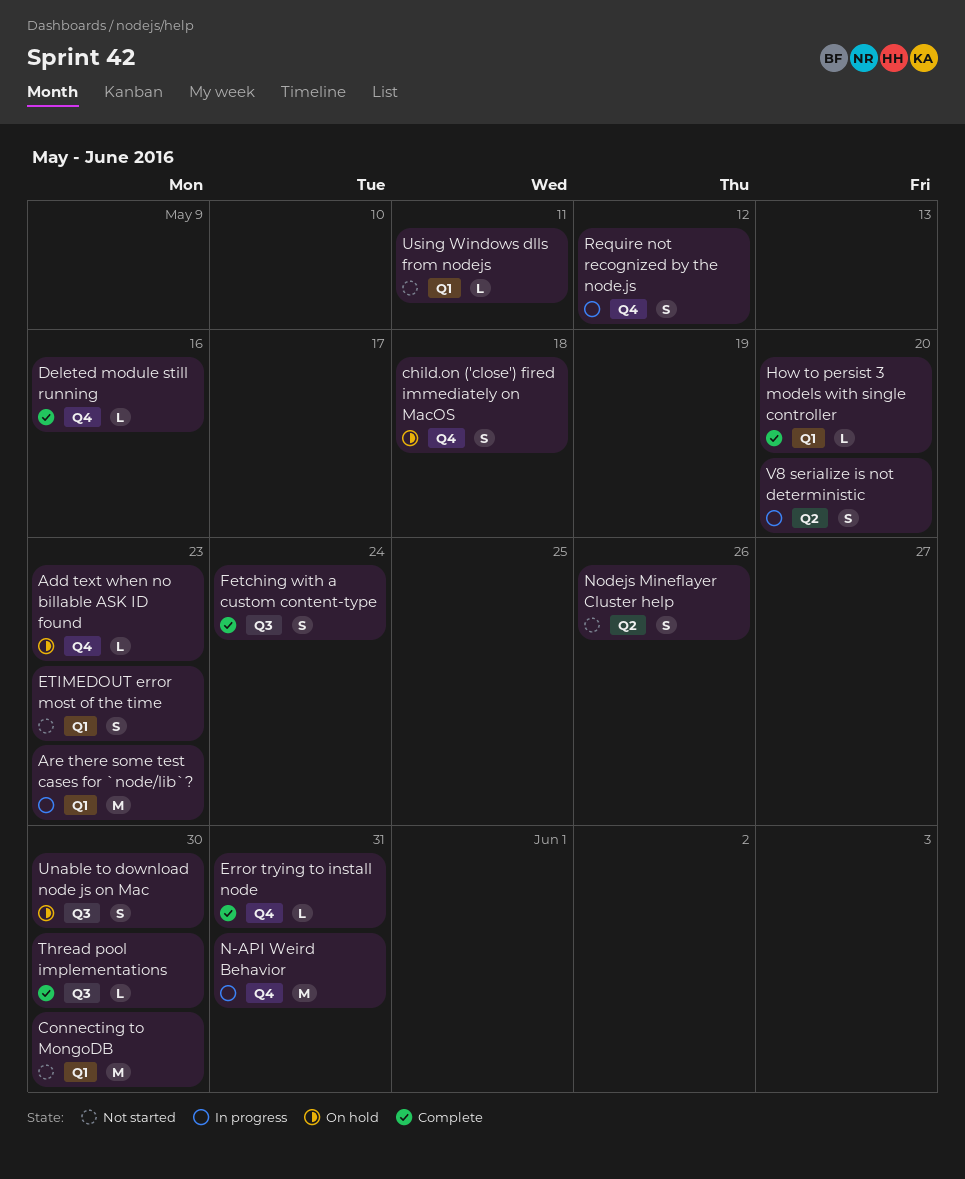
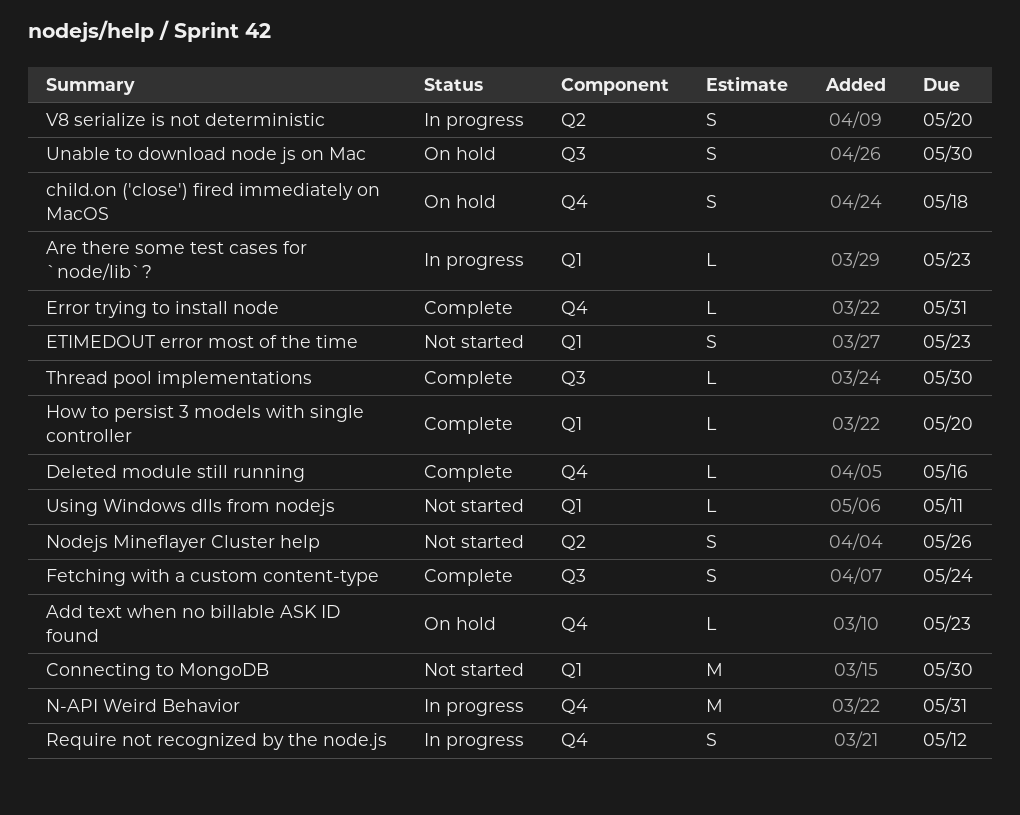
Are there some test cases for `node/lib`?, estimate: M -> L

